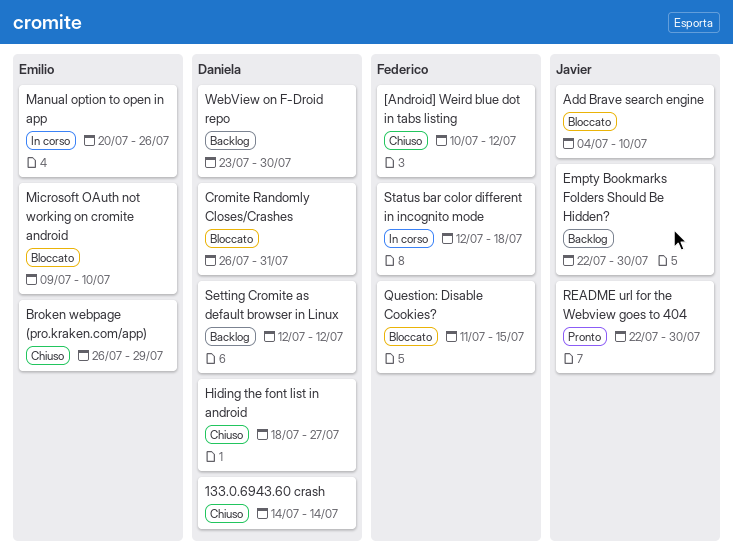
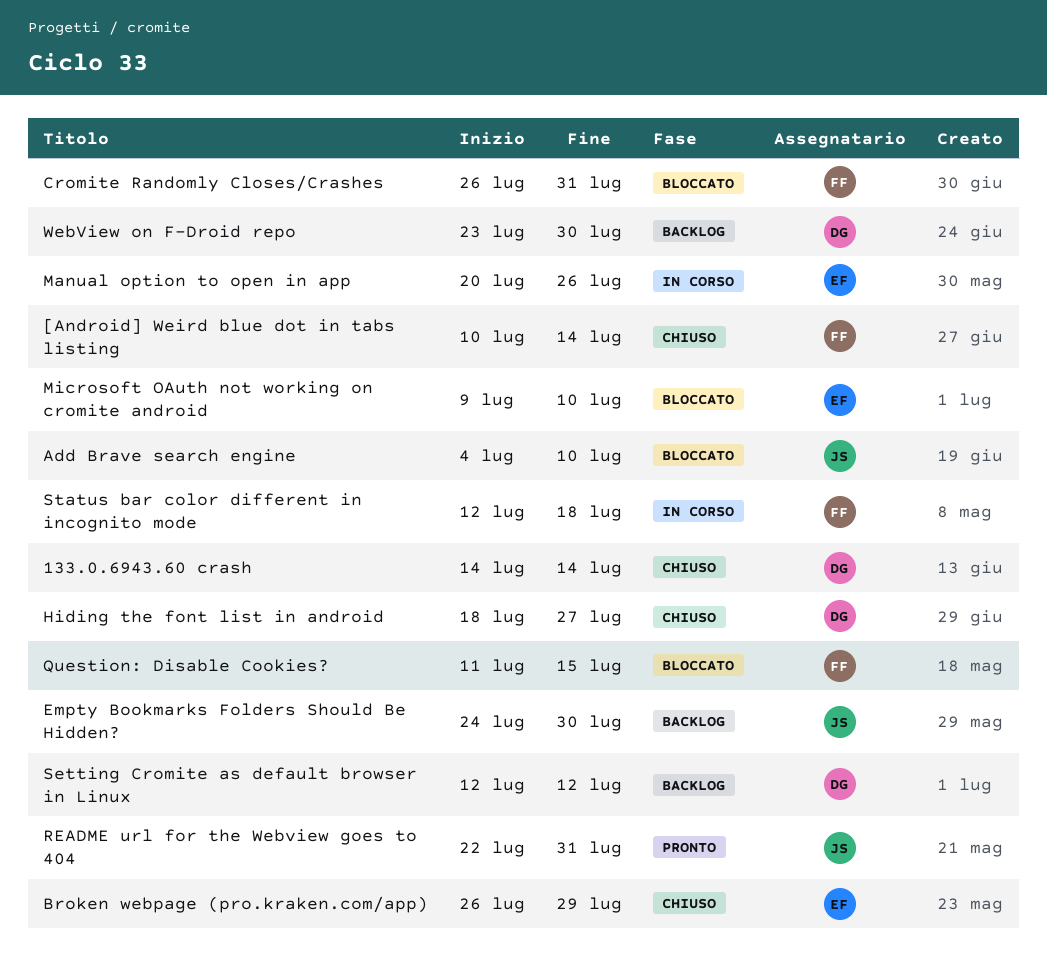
[Android] Weird blue dot in tabs listing, due: Jul 12 -> Jul 14
Cromite Randomly Closes/Crashes, owner: Daniela -> Federico
Empty Bookmarks Folders Should Be Hidden?, start: Jul 22 -> Jul 24
README url for the Webview goes to 404, due: Jul 30 -> Jul 31

